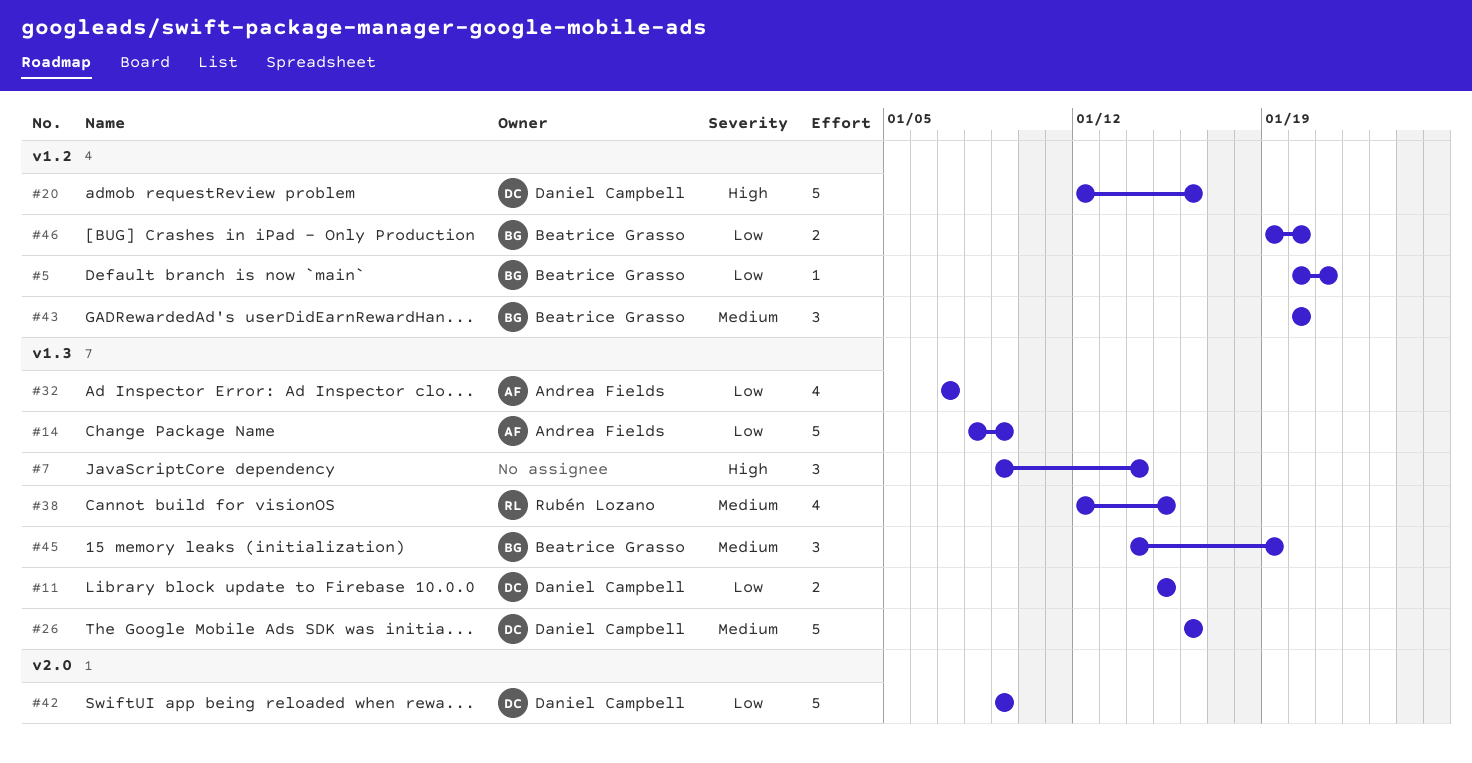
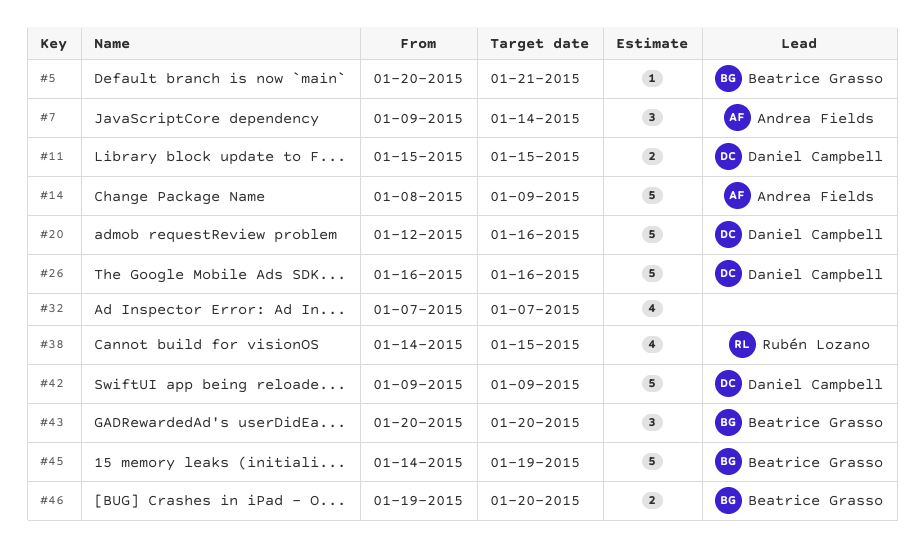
#7, owner: none -> Andrea Fields
#32, owner: Andrea Fields -> none
#38, start: Jan 12 -> Jan 14
#45, estimate: 3 -> 5

